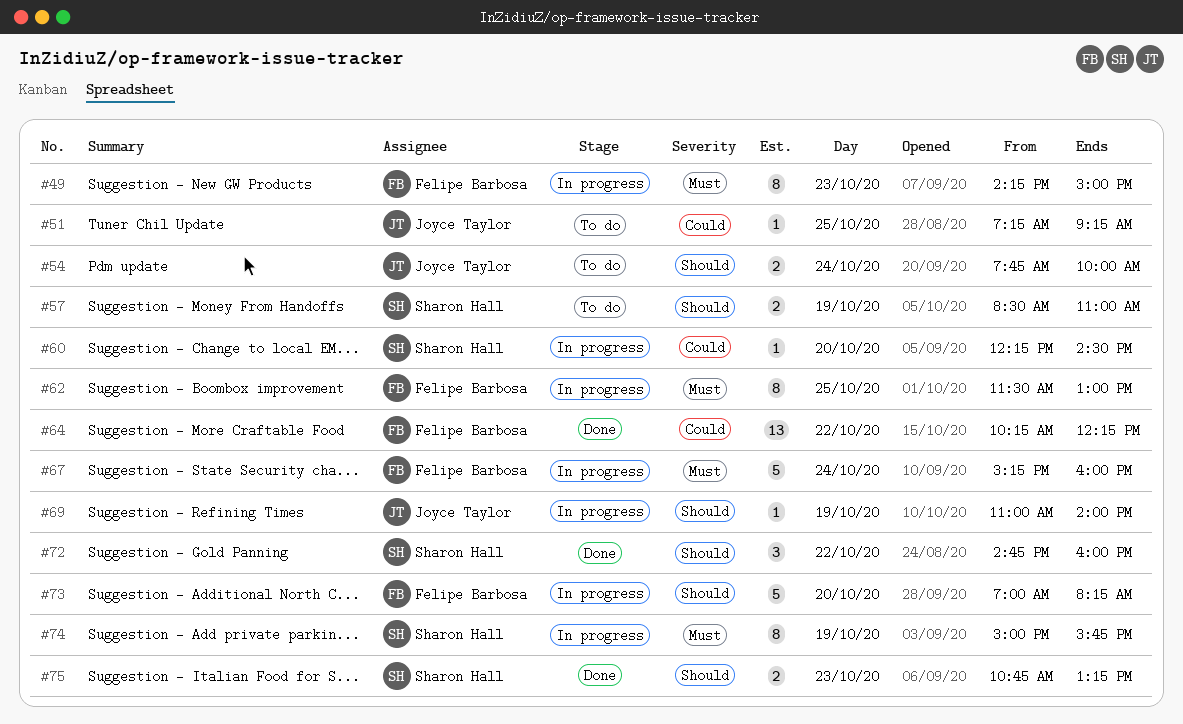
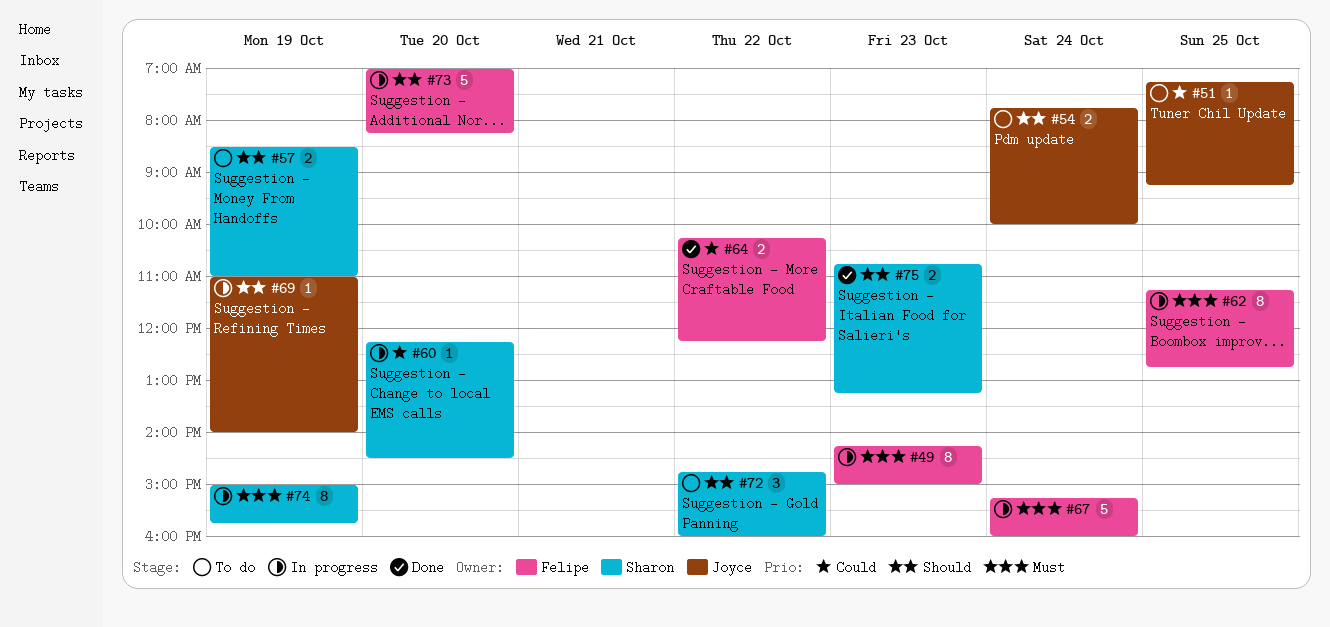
#62, begins: 11:30 -> 11:15
#62, ends: 13:00 -> 12:45
#64, estimate: 13 -> 2
#72, status: Done -> To do

